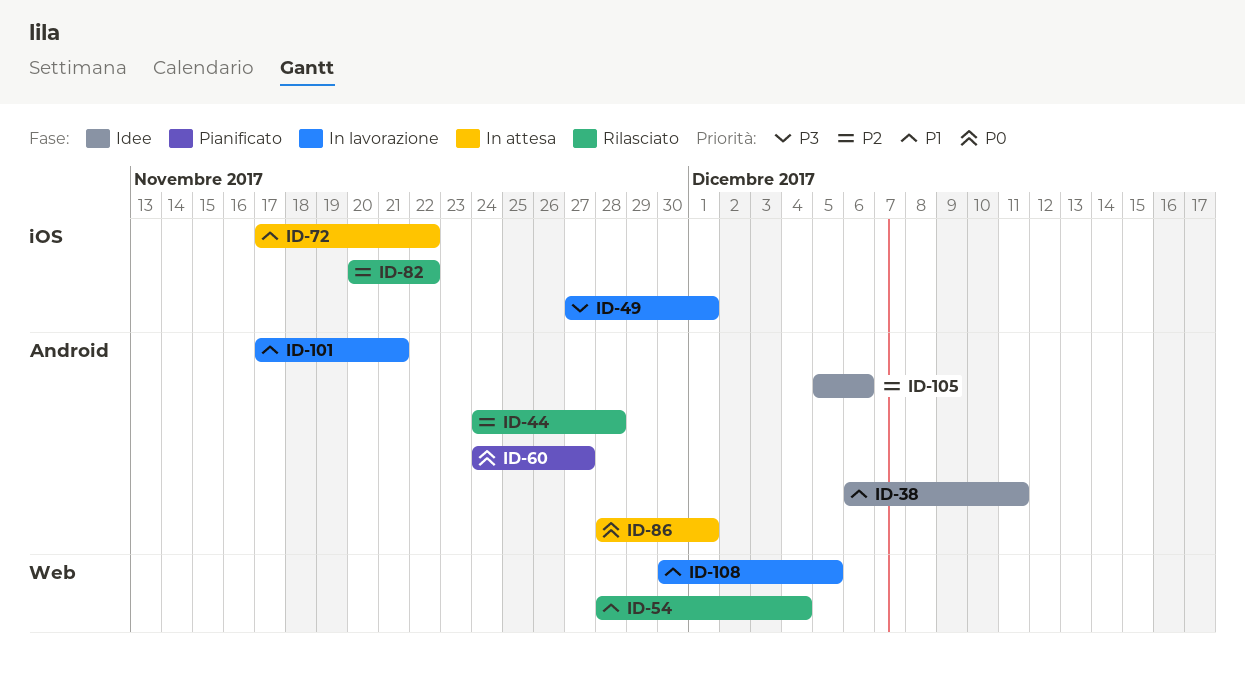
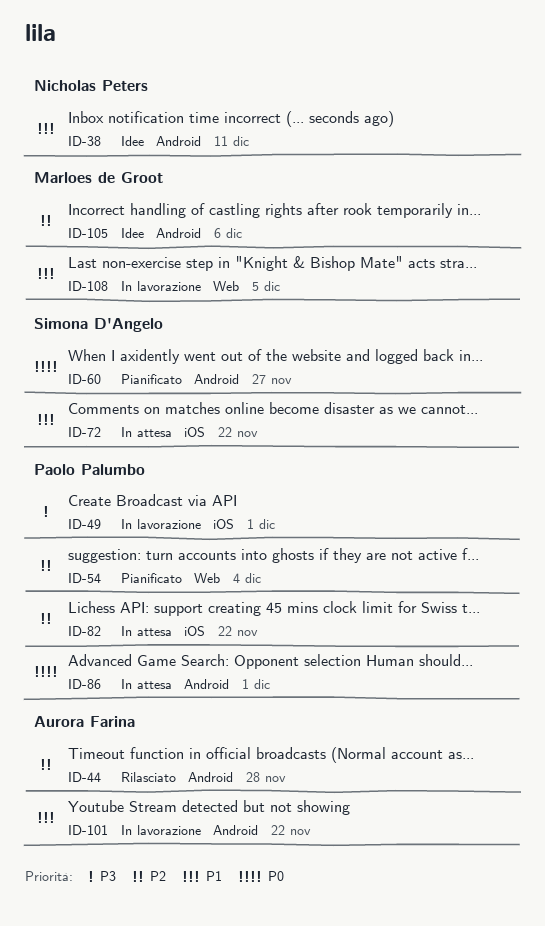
ID-54, status: Rilasciato -> Pianificato
ID-54, priority: P1 -> P2
ID-82, status: Rilasciato -> In attesa
ID-101, due: Nov 21 -> Nov 22

